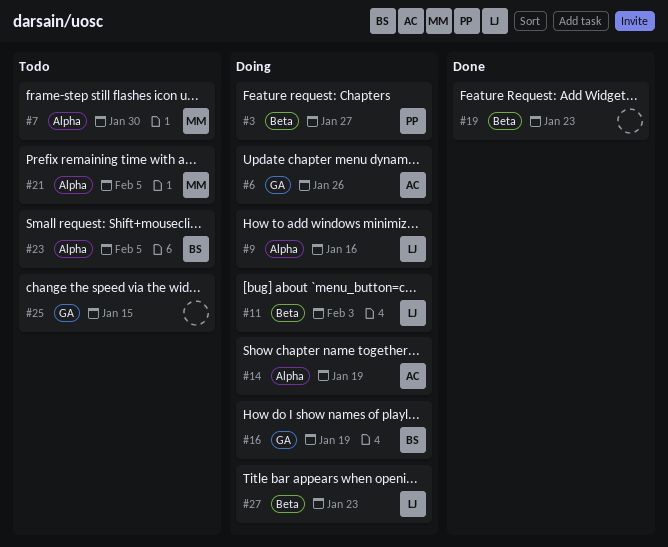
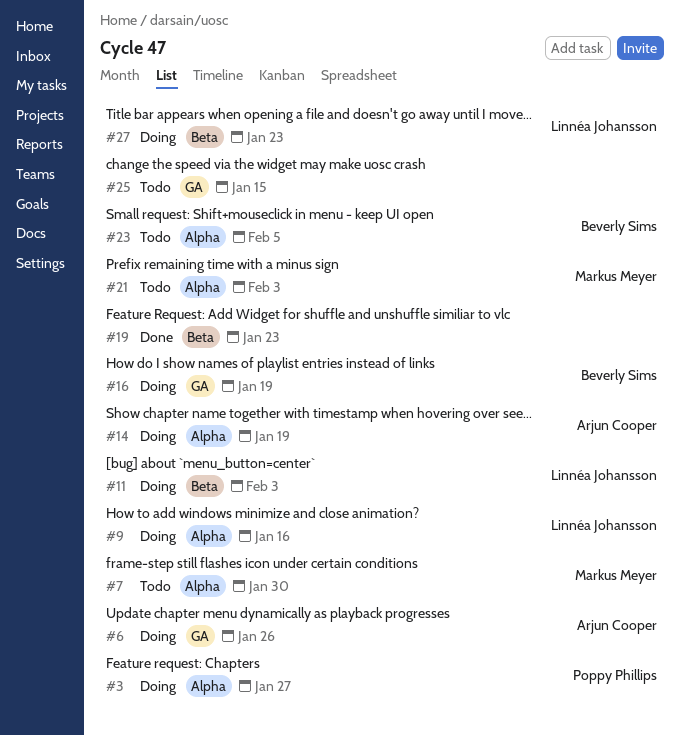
#3, label: Beta -> Alpha
#21, due: Feb 5 -> Feb 3

